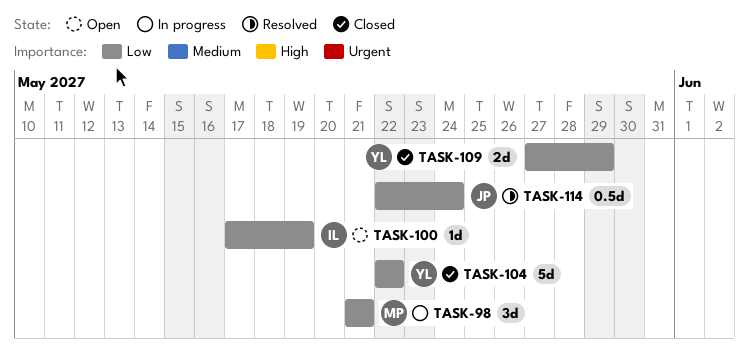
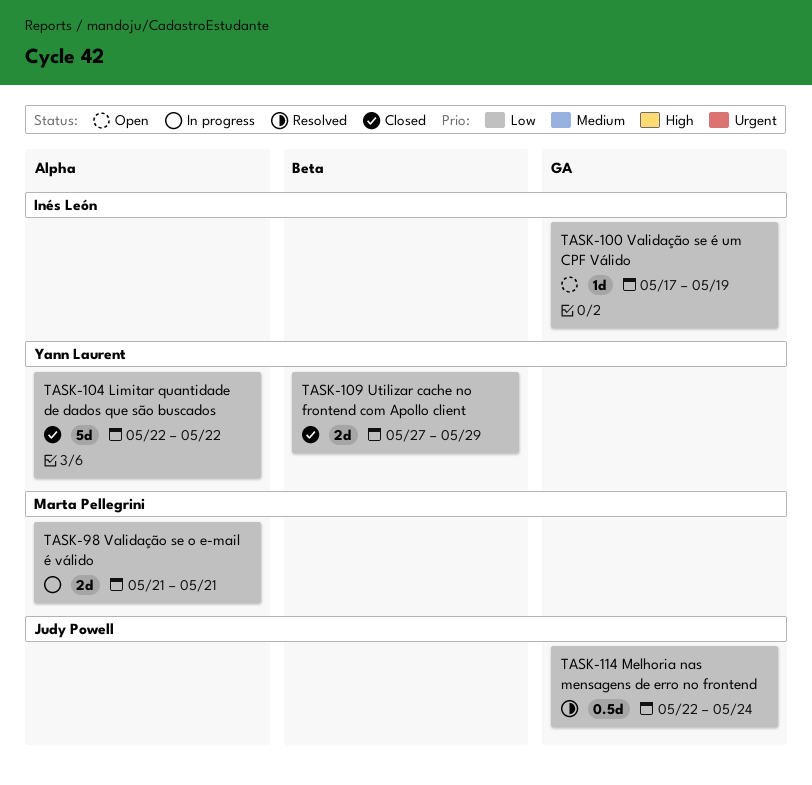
TASK-98, estimate: 3d -> 2d

